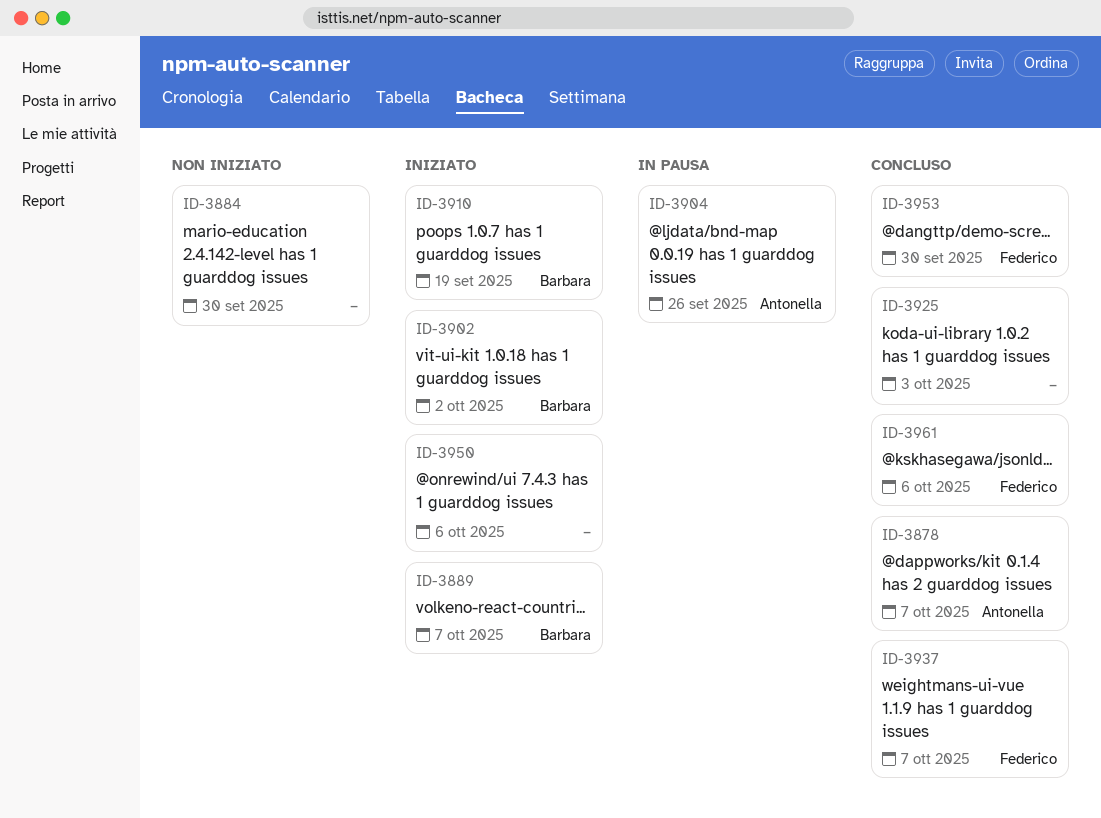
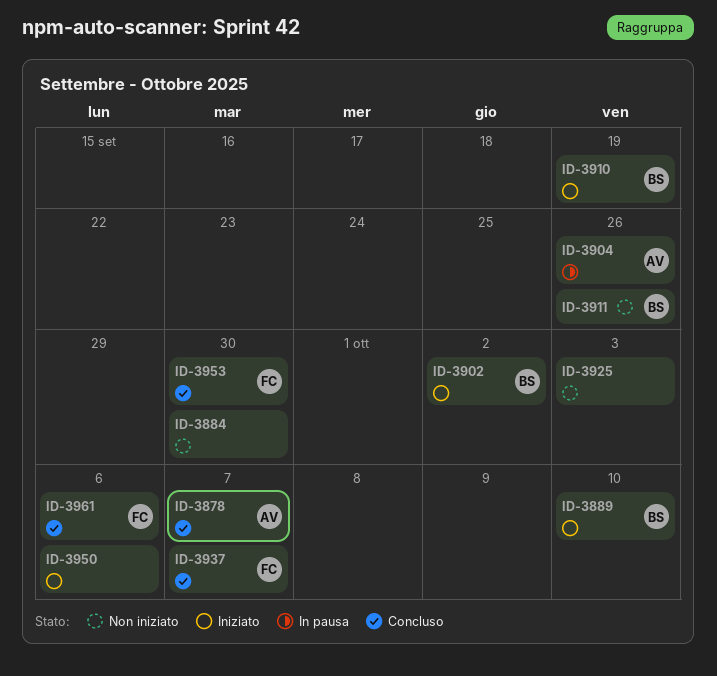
ID-3889, due: Oct 7 -> Oct 10
ID-3911: none -> present
ID-3925, status: Concluso -> Non iniziato

